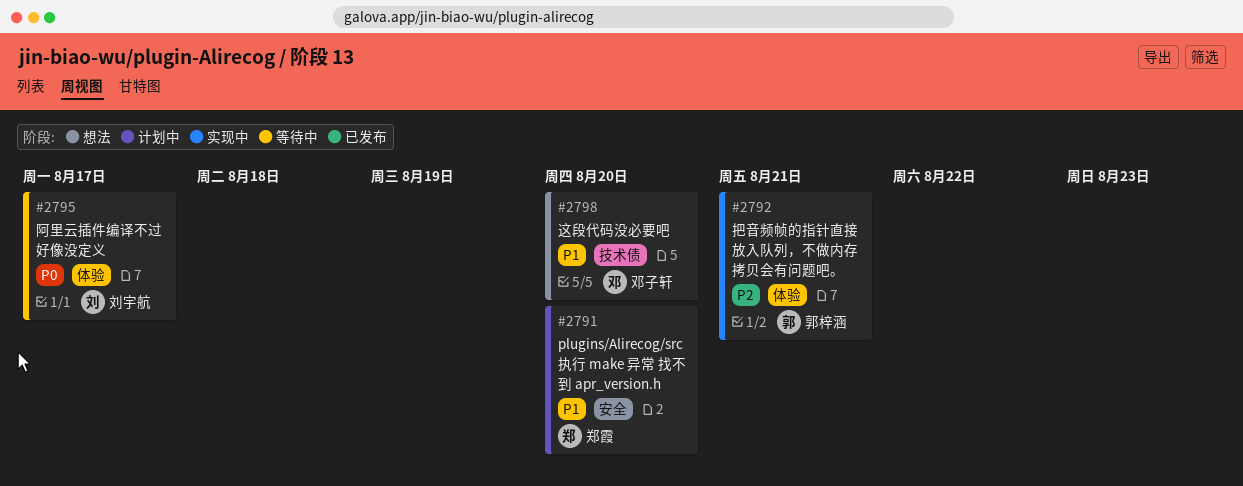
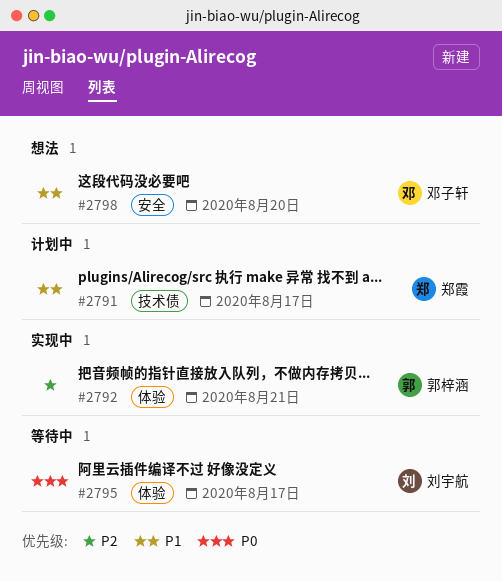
#2791, label: 安全 -> 技术债
#2791, due: Aug 20 -> Aug 17
#2798, label: 技术债 -> 安全

